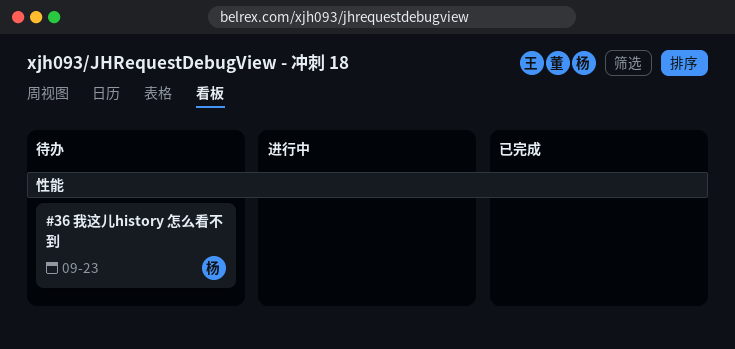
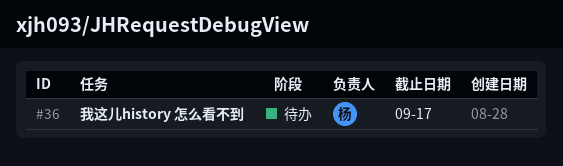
#36, due: Sep 23 -> Sep 17

